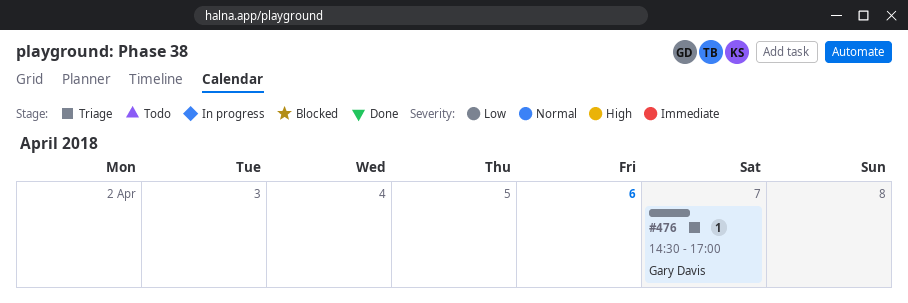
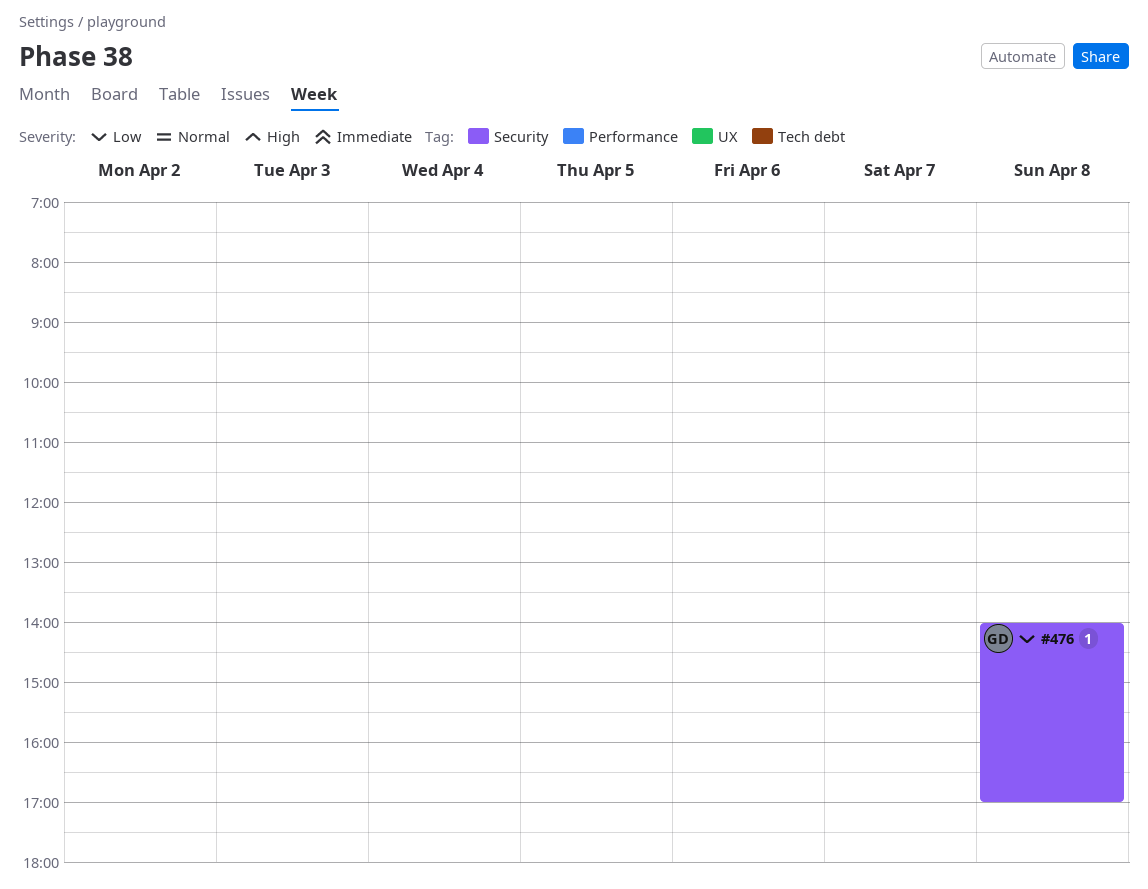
#476, day: Apr 7 -> Apr 8
#476, begins: 14:30 -> 14:00

